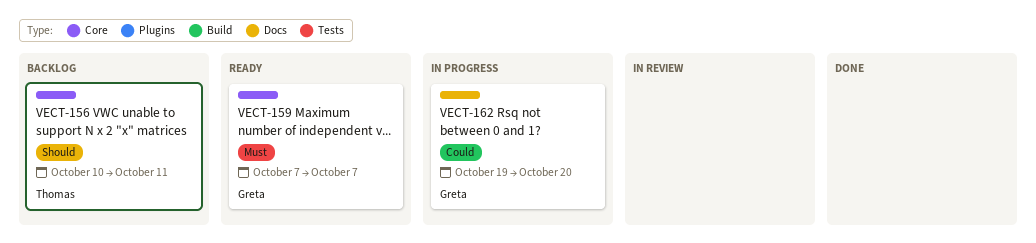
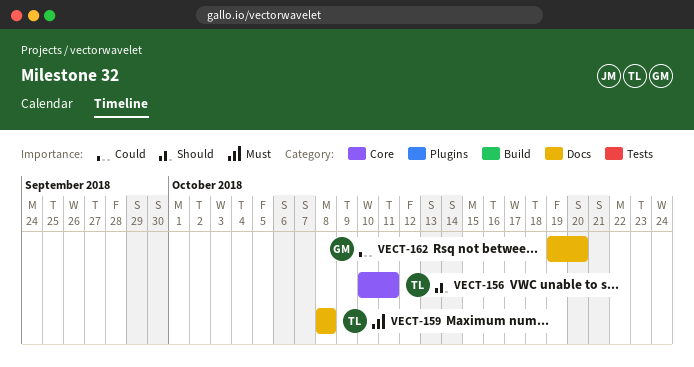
VECT-159, owner: Greta -> Thomas
VECT-159, label: Core -> Docs
VECT-159, start: Oct 7 -> Oct 8
VECT-159, due: Oct 7 -> Oct 8

